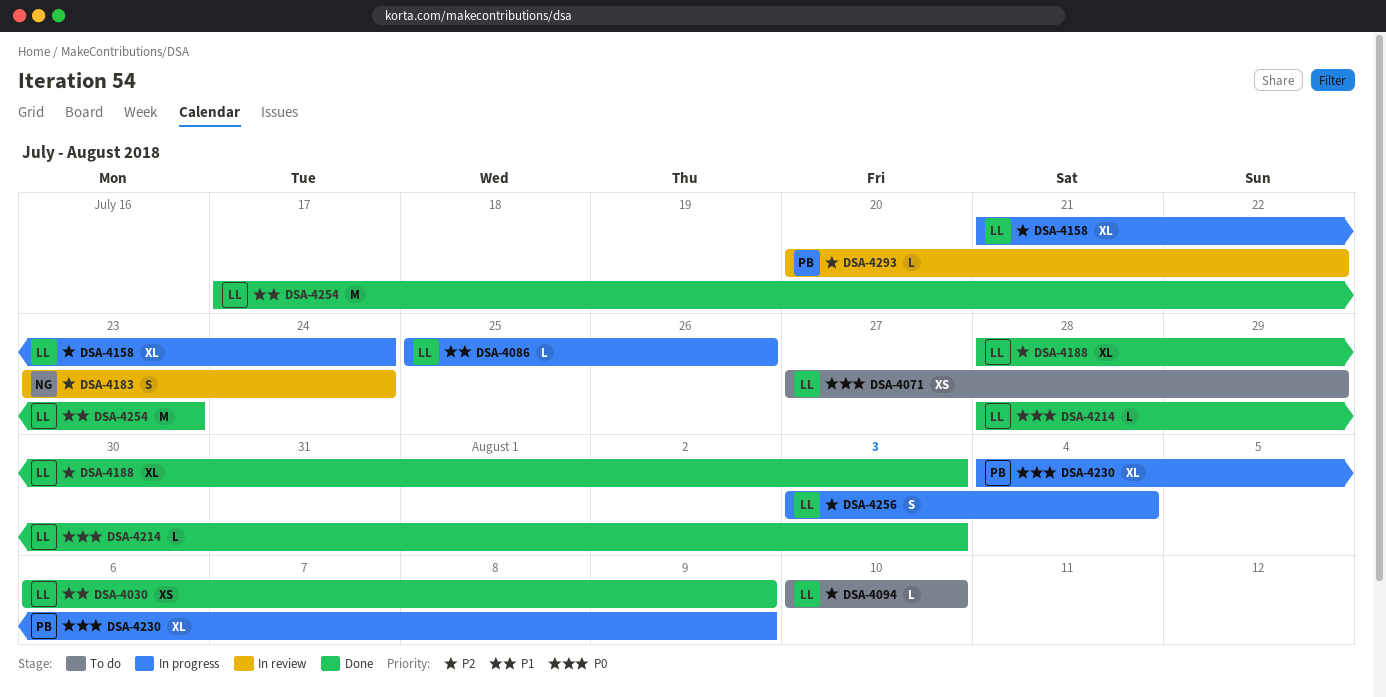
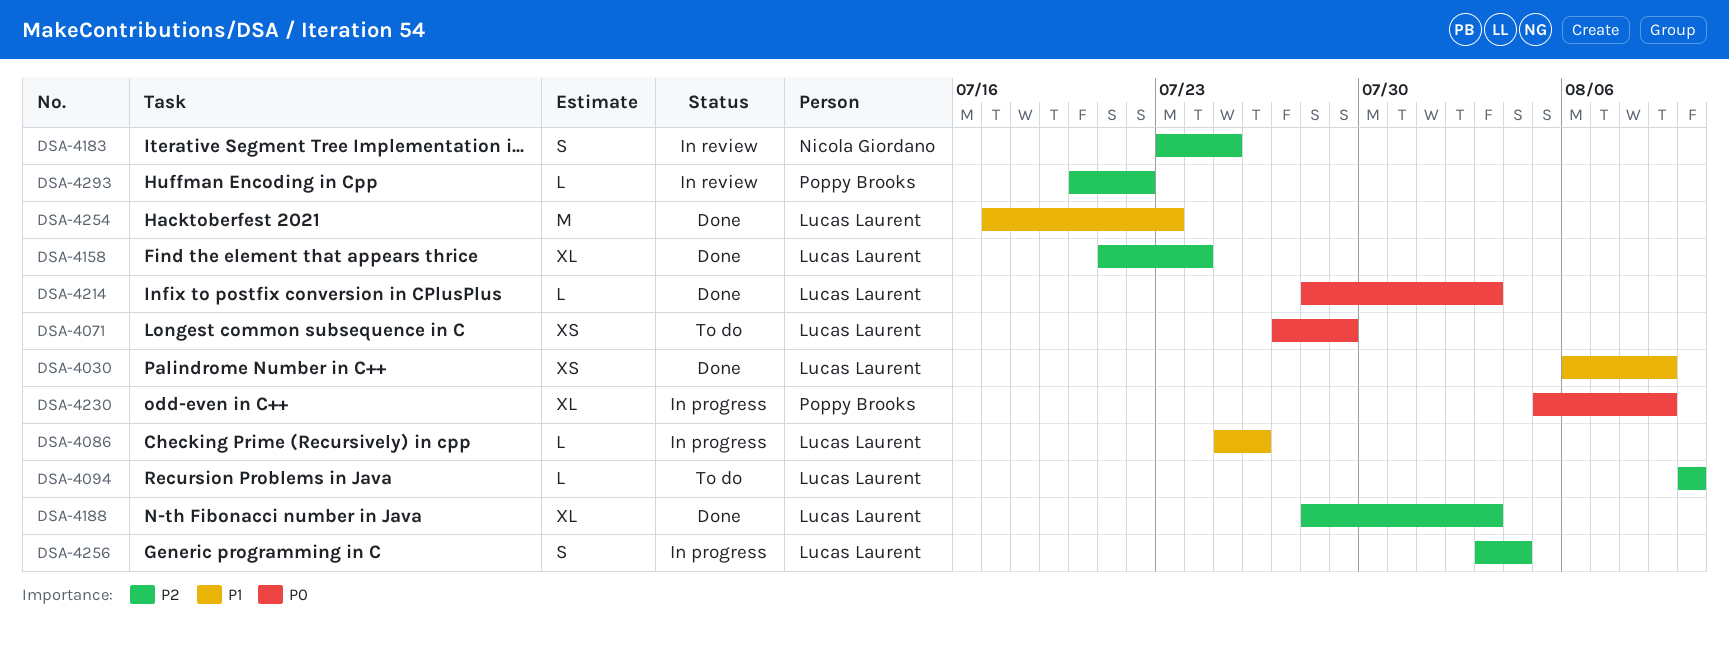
DSA-4158, status: In progress -> Done
DSA-4183, due: Jul 24 -> Jul 25
DSA-4230, start: Aug 4 -> Aug 5

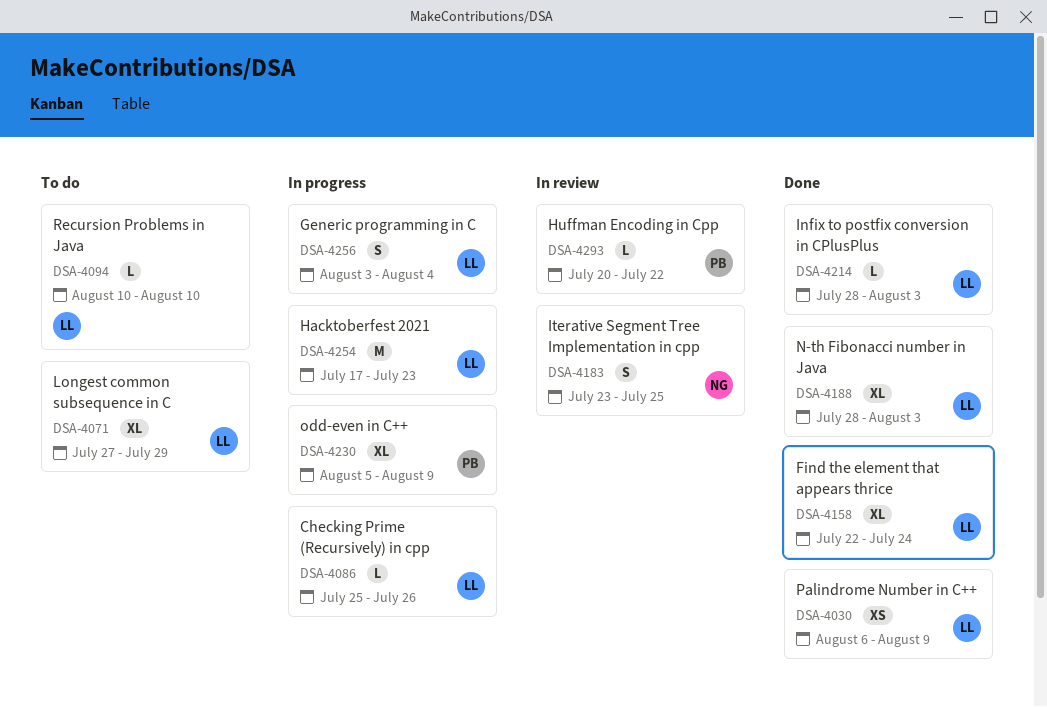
DSA-4071, estimate: XS -> XL
DSA-4158, start: Jul 21 -> Jul 22
DSA-4254, status: Done -> In progress

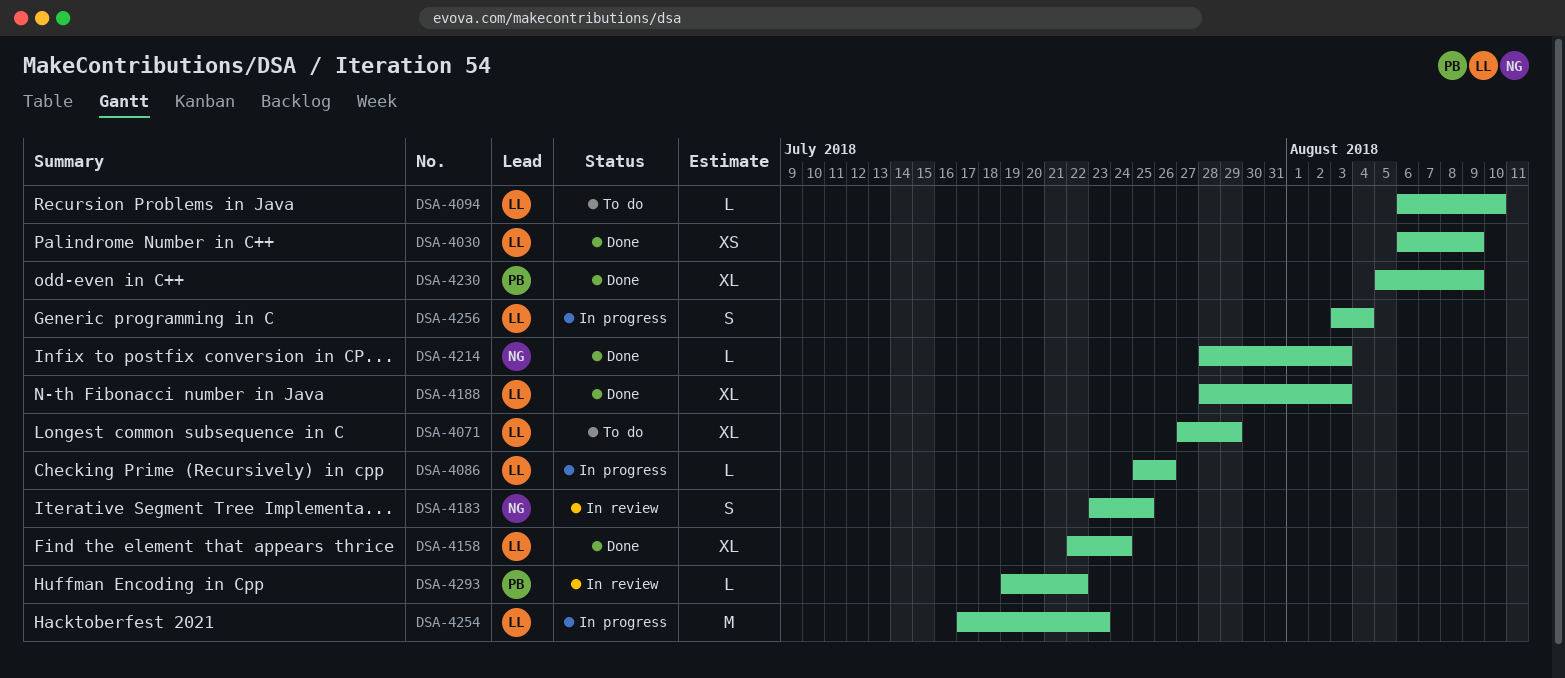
DSA-4094, start: Aug 10 -> Aug 6
DSA-4214, owner: LL -> NG
DSA-4230, status: In progress -> Done
DSA-4293, start: Jul 20 -> Jul 19

